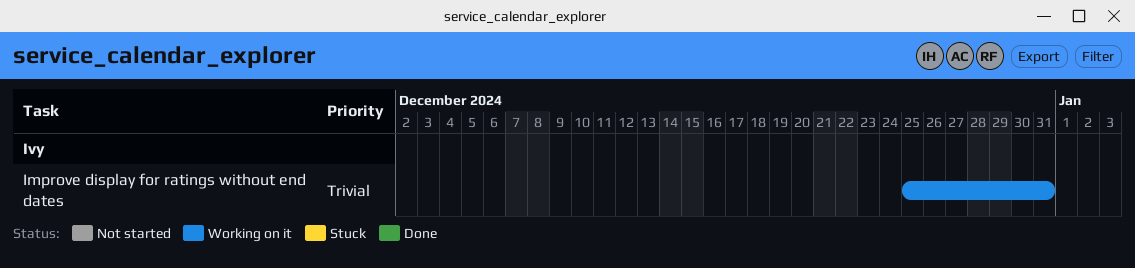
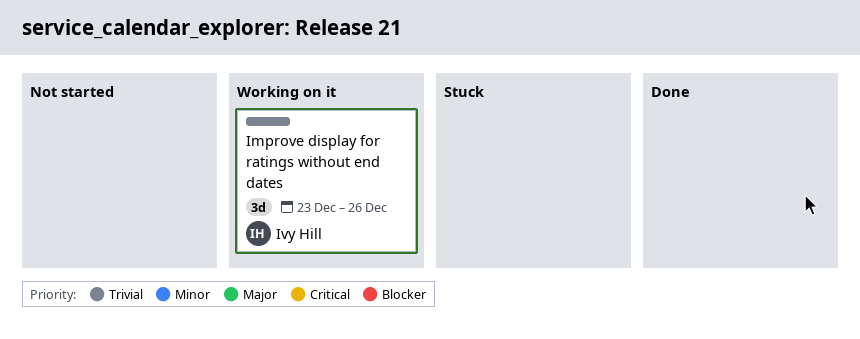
Improve display for ratings without end dates, start: Dec 25 -> Dec 23
Improve display for ratings without end dates, due: Dec 31 -> Dec 26

